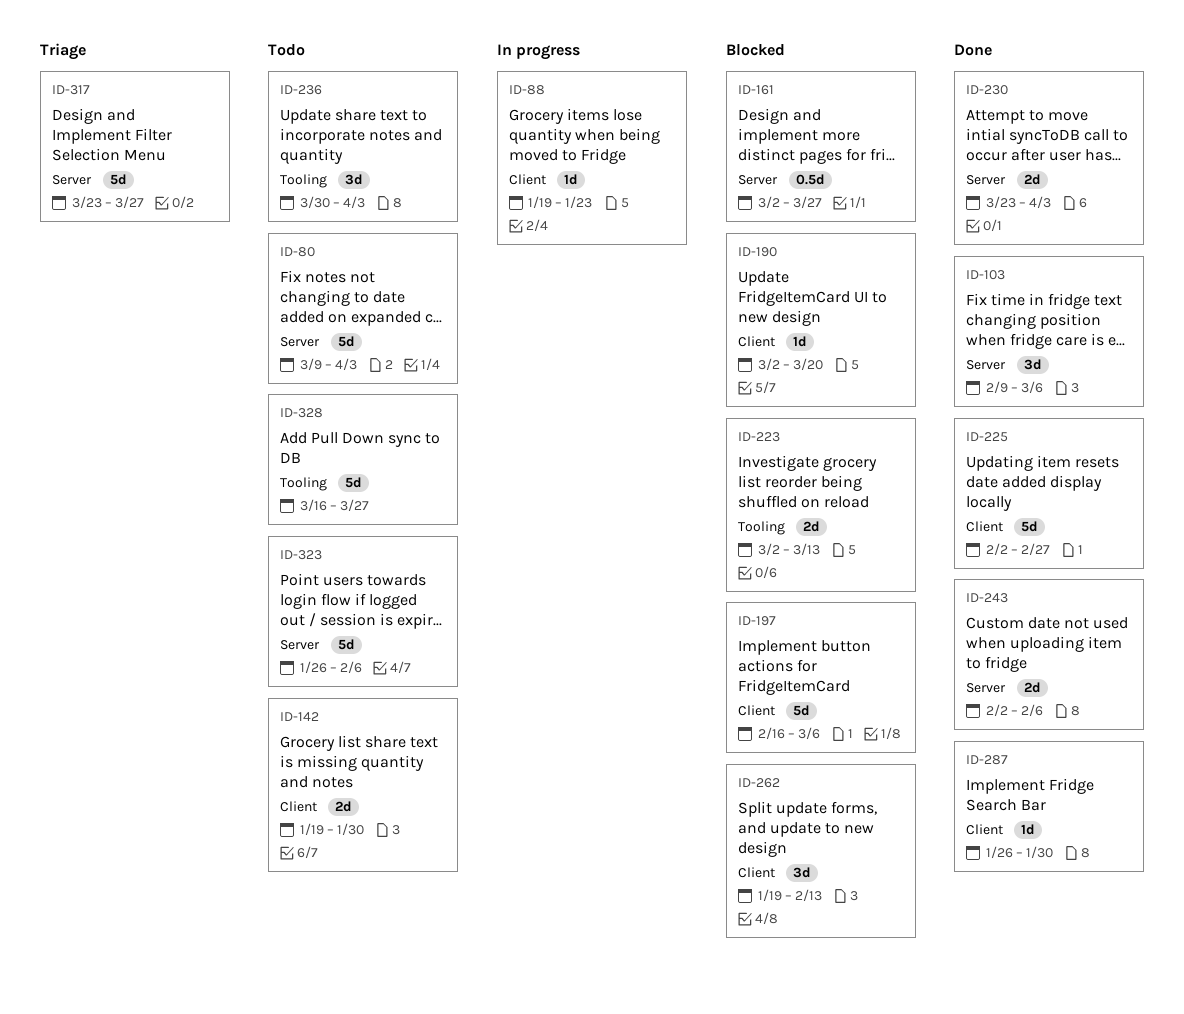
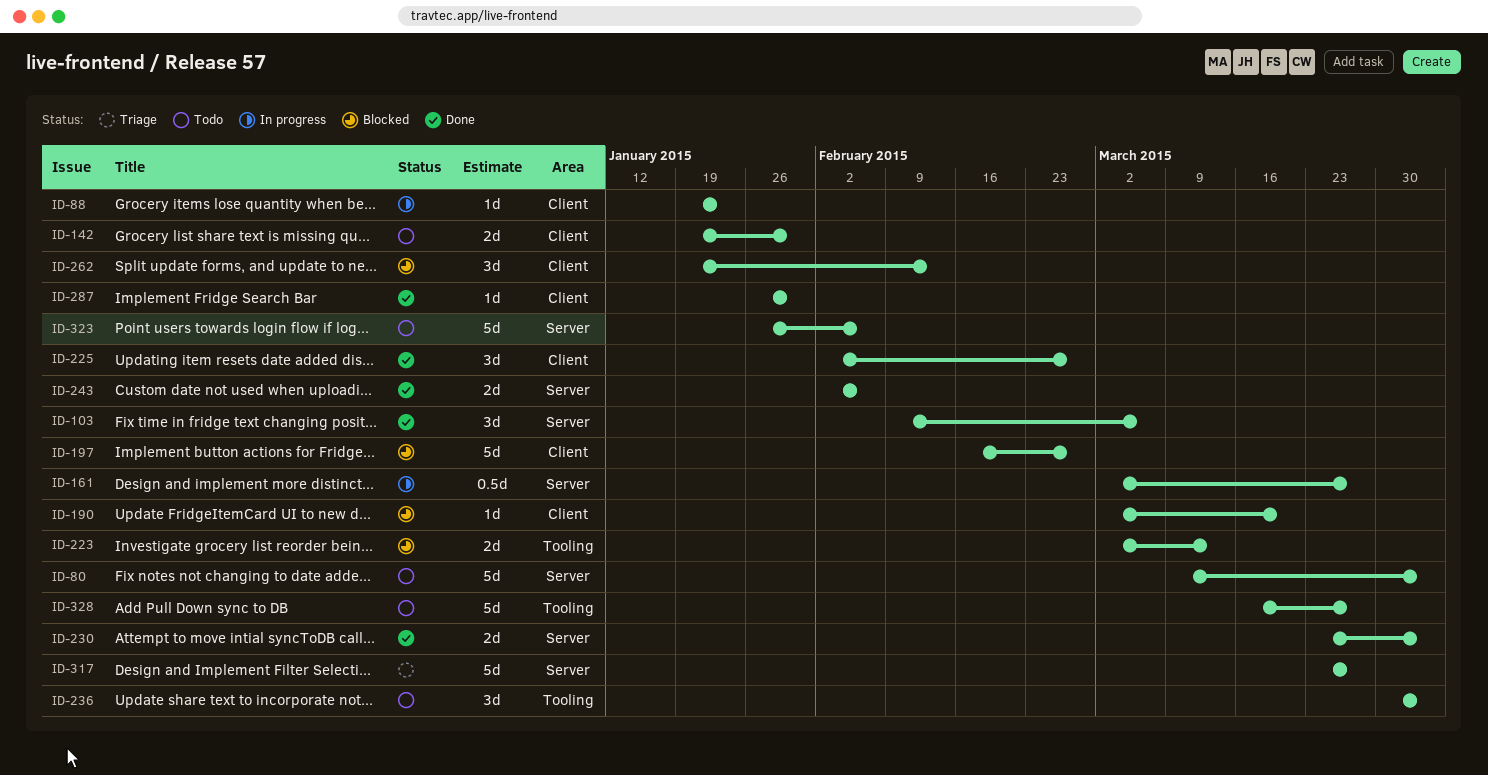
ID-161, status: Blocked -> In progress
ID-197, due: Mar 6 -> Feb 27
ID-225, estimate: 5d -> 3d

